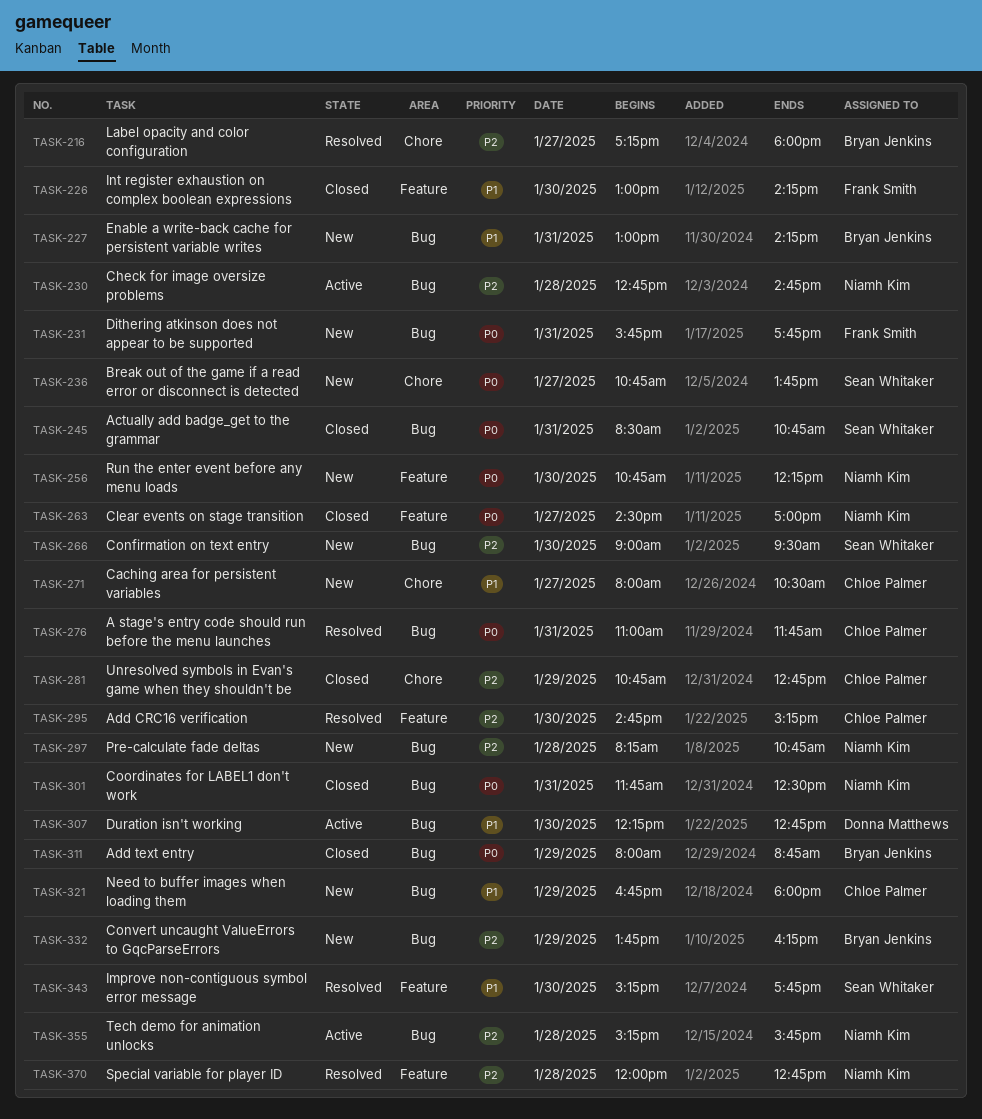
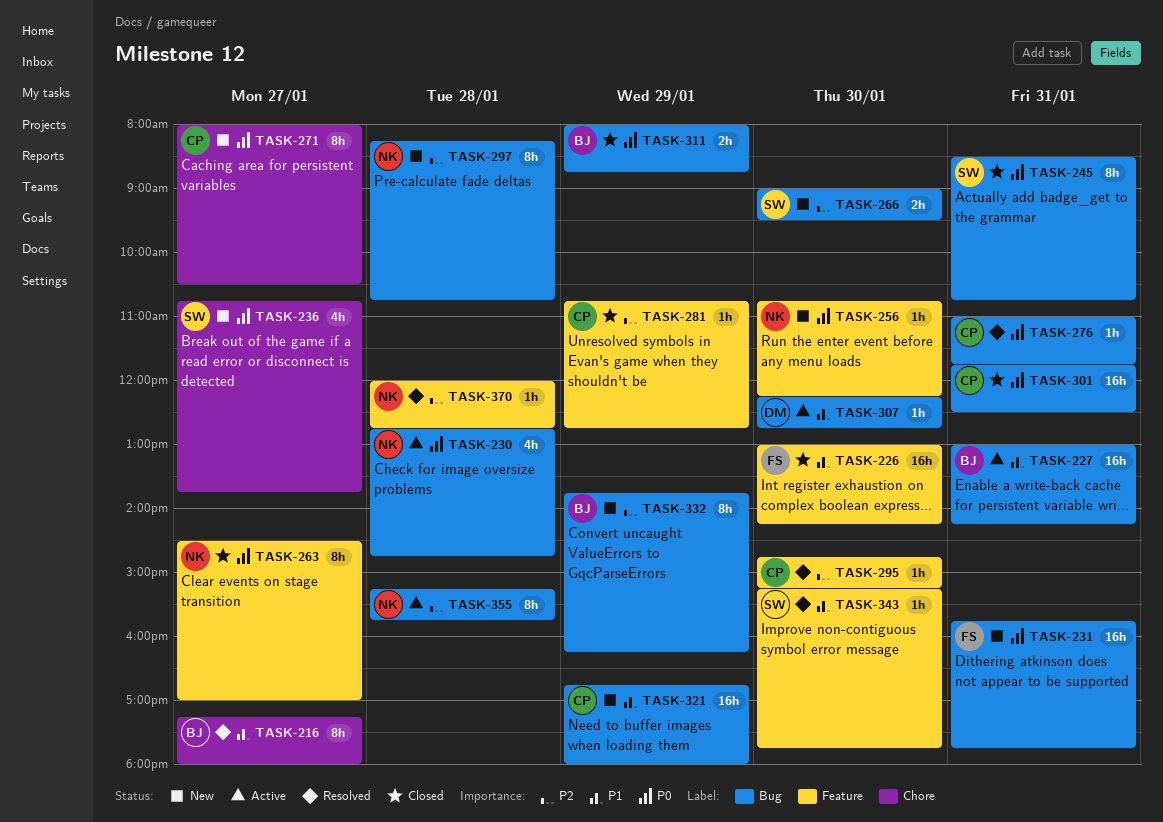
TASK-216, priority: P2 -> P1
TASK-227, status: New -> Active
TASK-230, priority: P2 -> P0
TASK-271, priority: P1 -> P0
TASK-281, label: Chore -> Feature
TASK-301, owner: Niamh Kim -> Chloe Palmer

